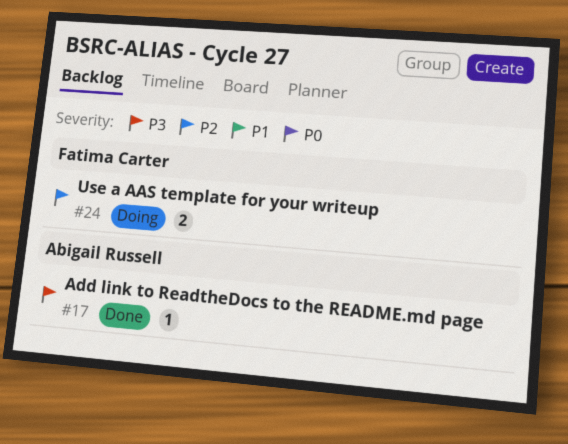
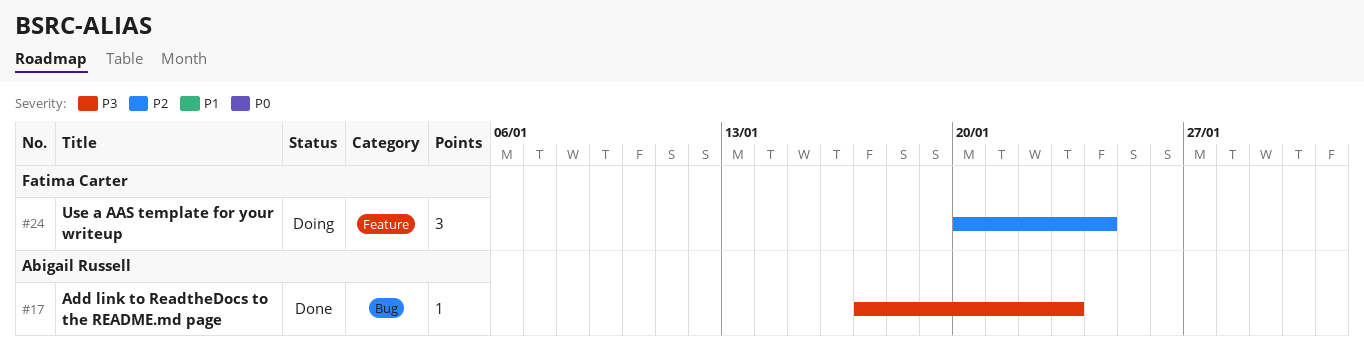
#24, estimate: 2 -> 3

